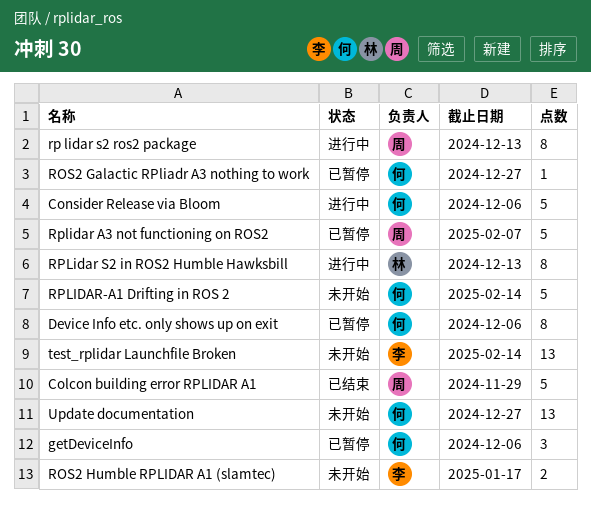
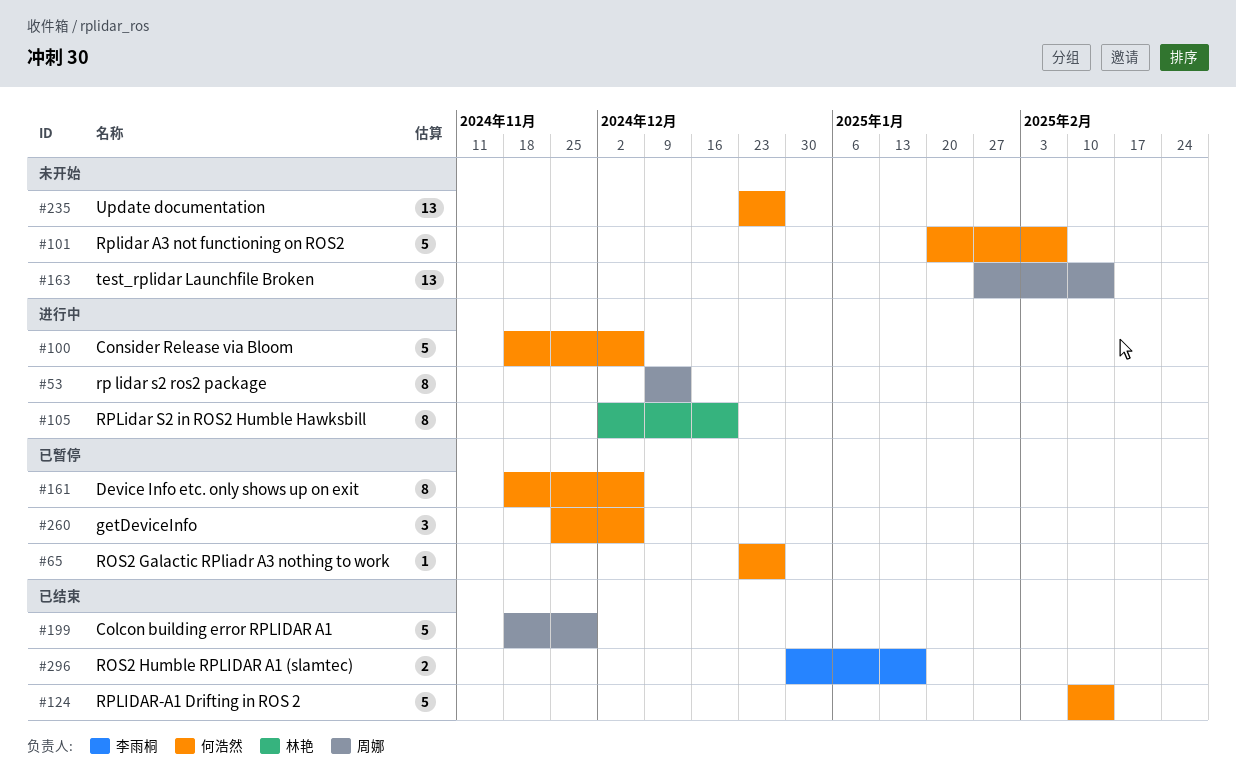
ROS2 Humble RPLIDAR A1 (slamtec), status: 未开始 -> 已结束
Rplidar A3 not functioning on ROS2, status: 已暂停 -> 未开始
Rplidar A3 not functioning on ROS2, owner: 周娜 -> 何浩然
RPLidar S2 in ROS2 Humble Hawksbill, due: Dec 13 -> Dec 20
RPLIDAR-A1 Drifting in ROS 2, status: 未开始 -> 已结束
test_rplidar Launchfile Broken, owner: 李雨桐 -> 周娜

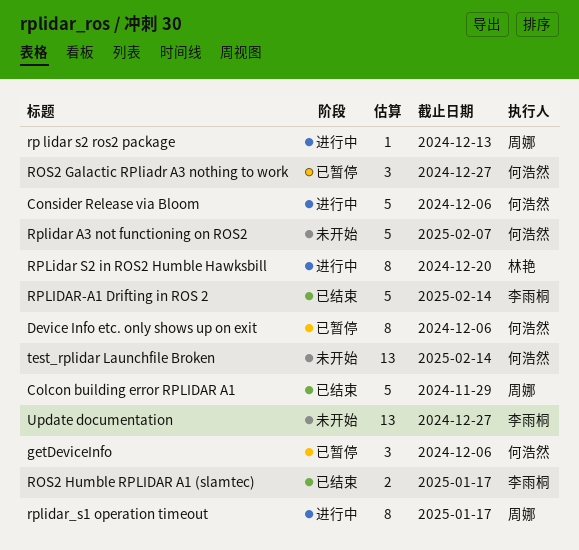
ROS2 Galactic RPliadr A3 nothing to work, estimate: 1 -> 3
rp lidar s2 ros2 package, estimate: 8 -> 1
RPLIDAR-A1 Drifting in ROS 2, owner: 何浩然 -> 李雨桐
rplidar_s1 operation timeout: none -> present
test_rplidar Launchfile Broken, owner: 周娜 -> 何浩然
Update documentation, owner: 何浩然 -> 李雨桐

